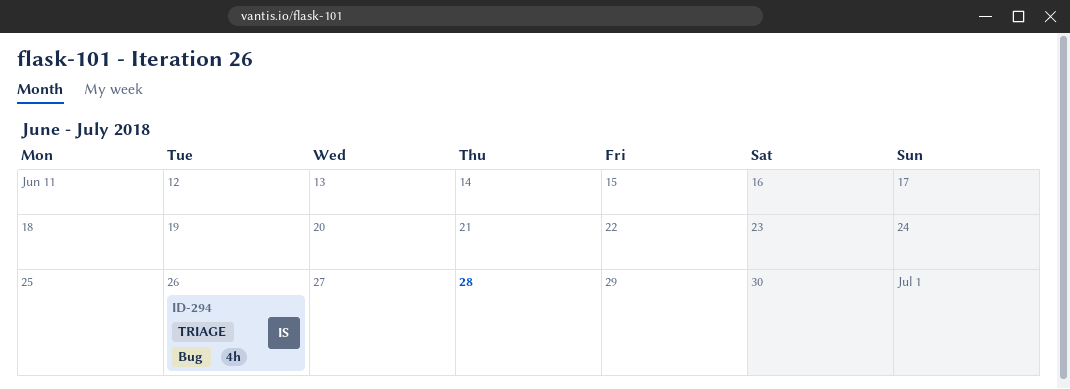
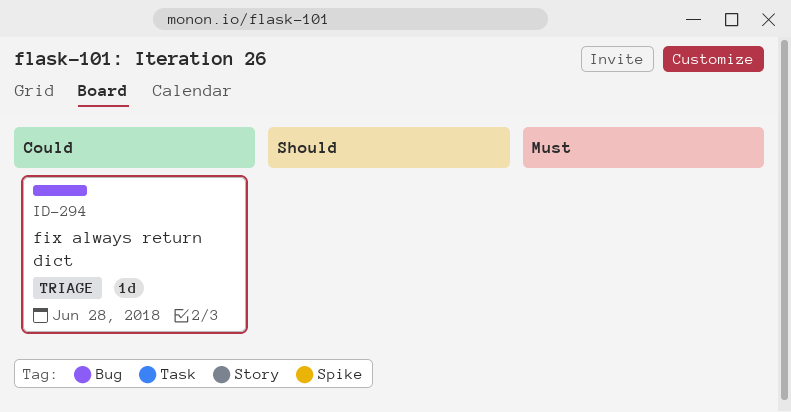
ID-294, estimate: 4h -> 1d
ID-294, due: Jun 26 -> Jun 28

